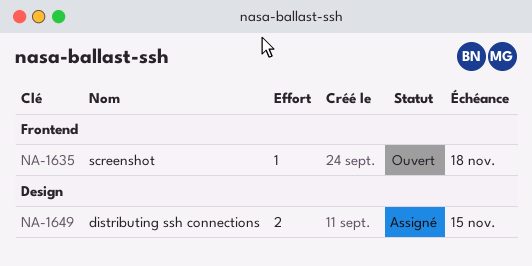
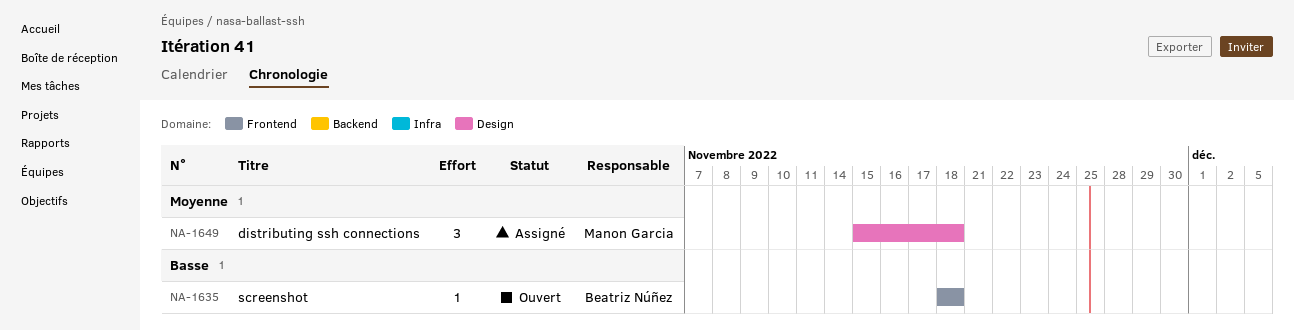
NA-1649, estimate: 2 -> 3
NA-1649, due: Nov 15 -> Nov 18

